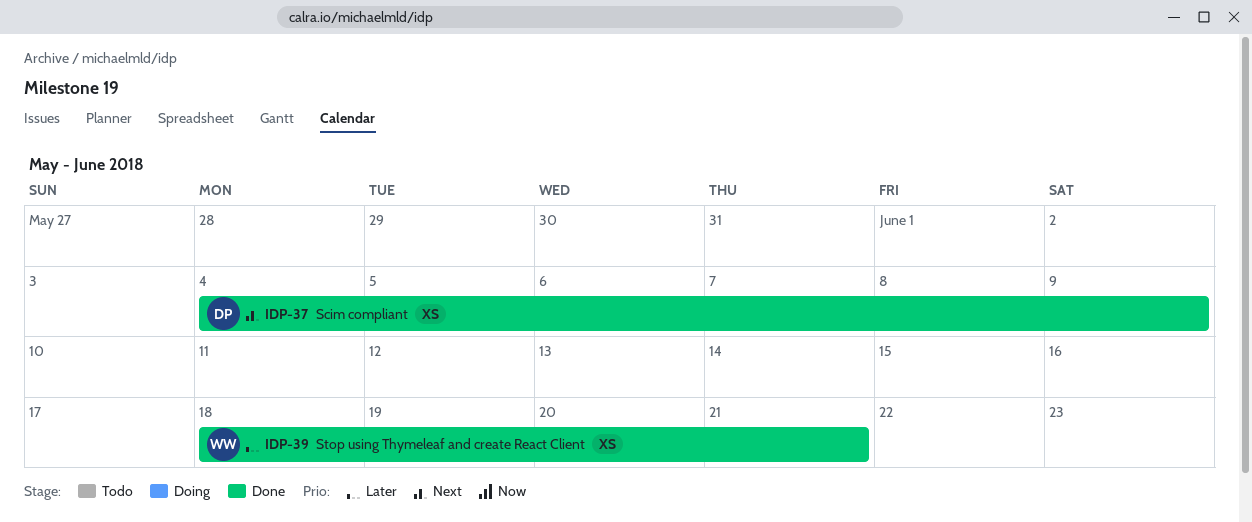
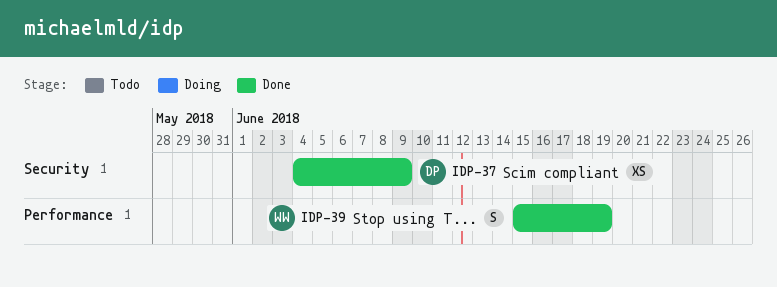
IDP-39, estimate: XS -> S
IDP-39, start: Jun 18 -> Jun 15
IDP-39, due: Jun 21 -> Jun 19

